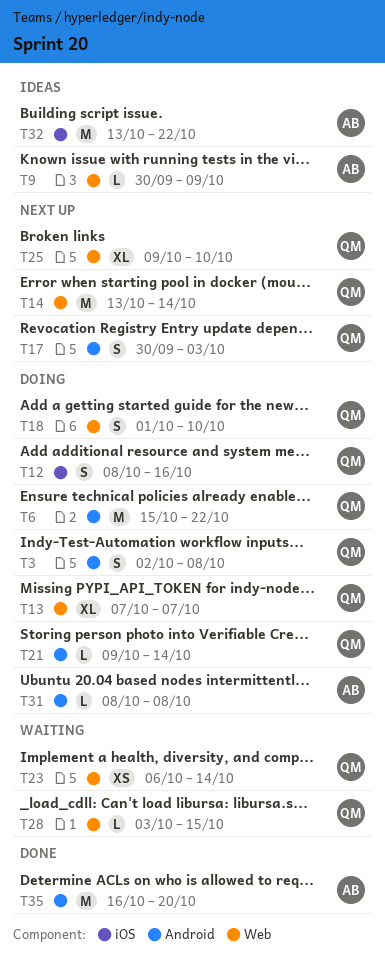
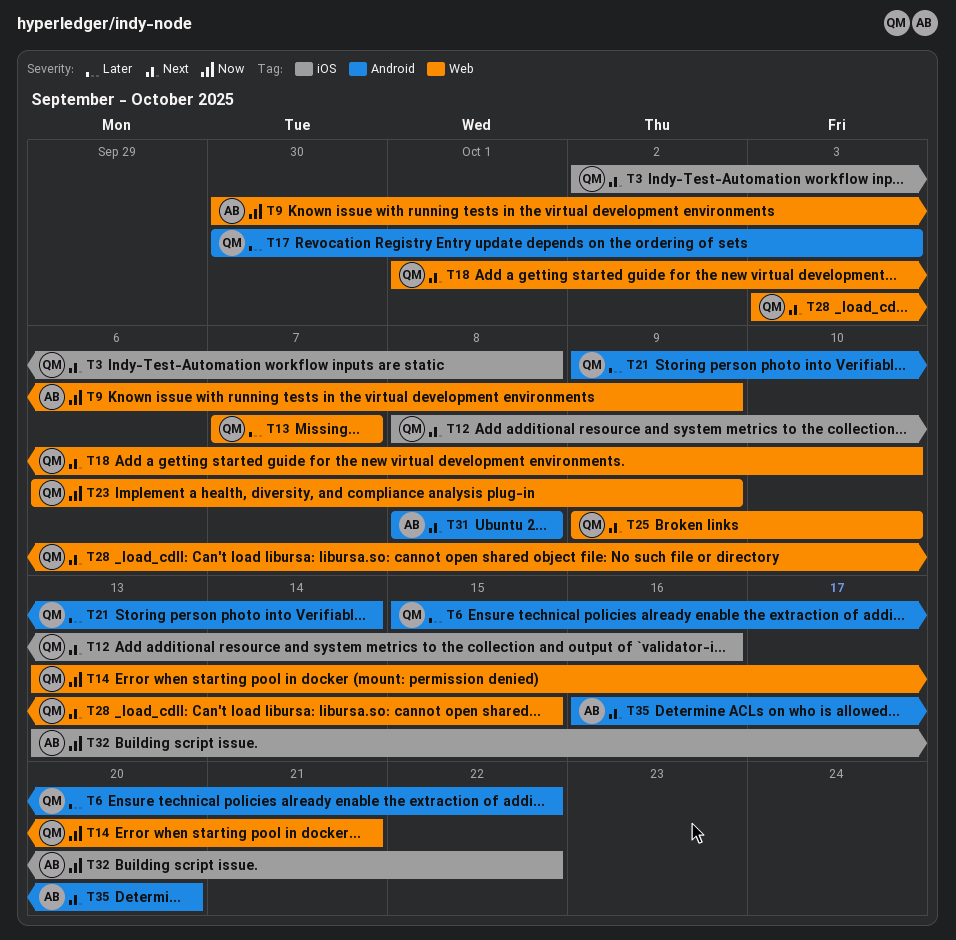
T3, label: Android -> iOS
T14, due: Oct 14 -> Oct 21
T23, due: Oct 14 -> Oct 9

